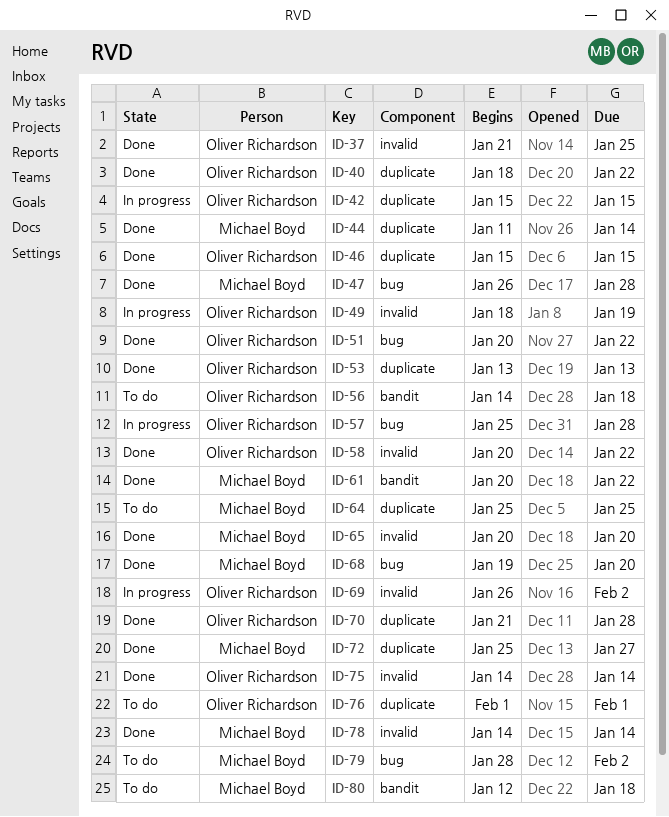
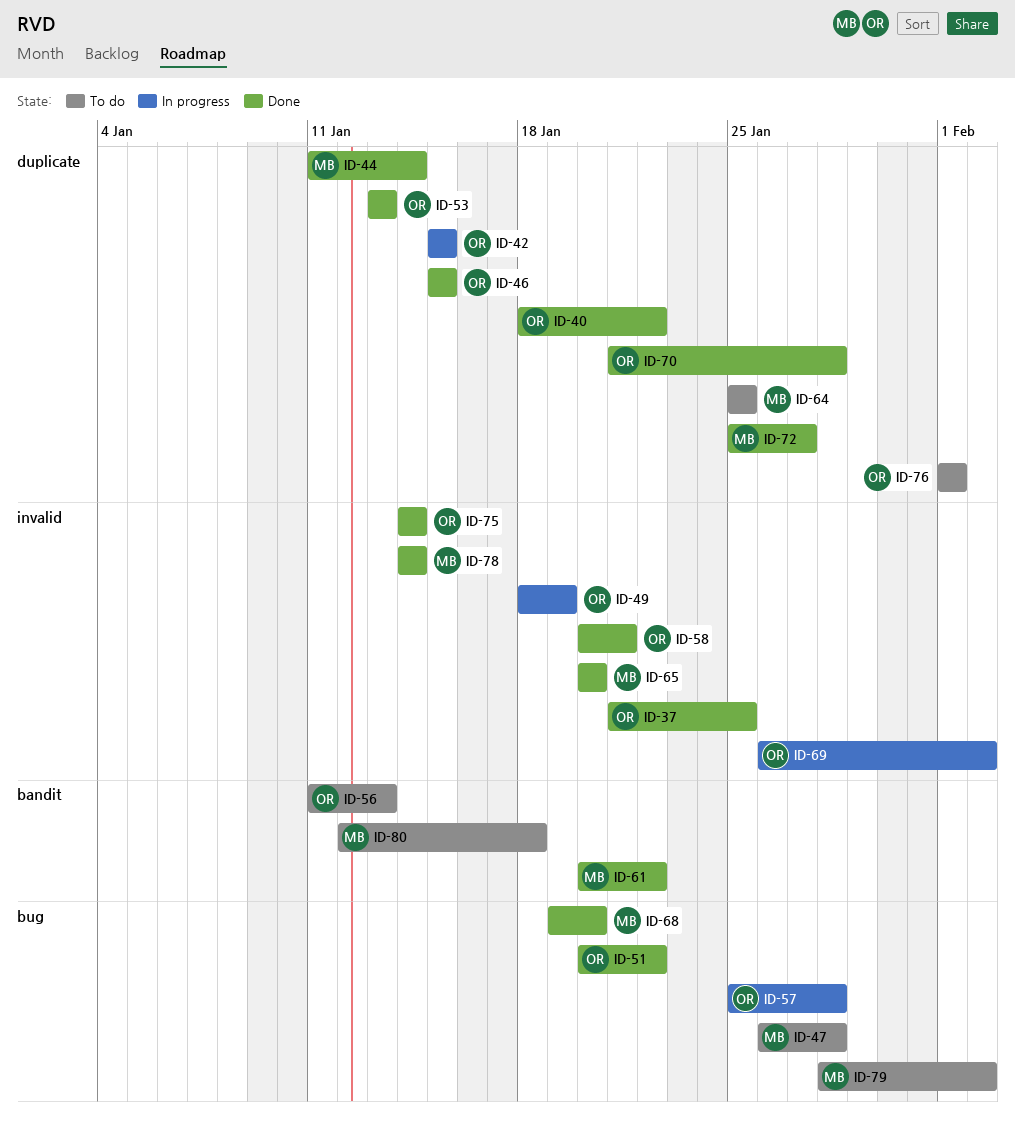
ID-47, status: Done -> To do
ID-56, start: Jan 14 -> Jan 11
ID-56, due: Jan 18 -> Jan 13
ID-58, due: Jan 22 -> Jan 21

